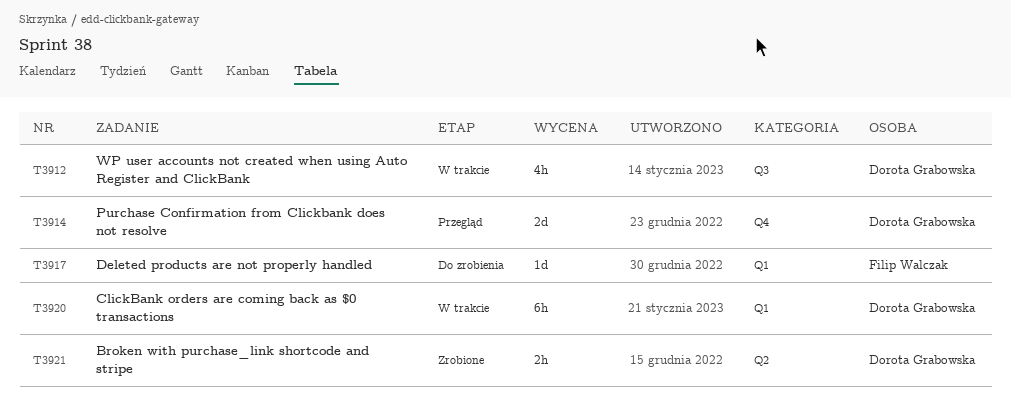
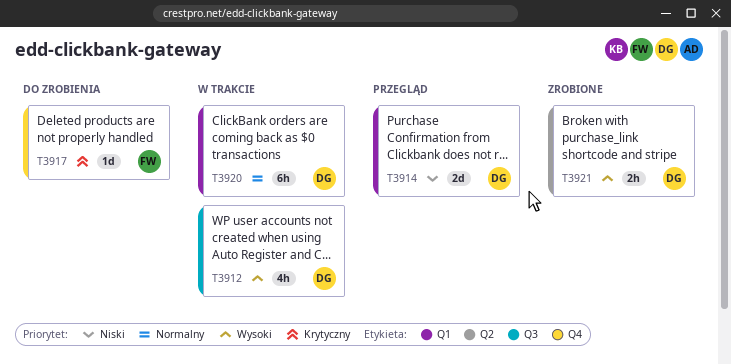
T3914, label: Q4 -> Q1
T3917, label: Q1 -> Q4

